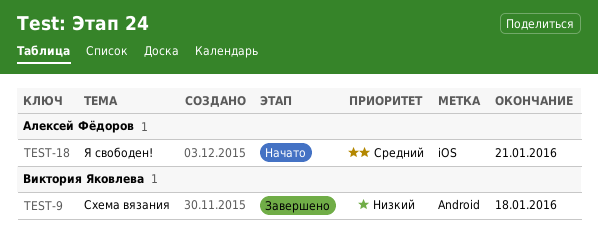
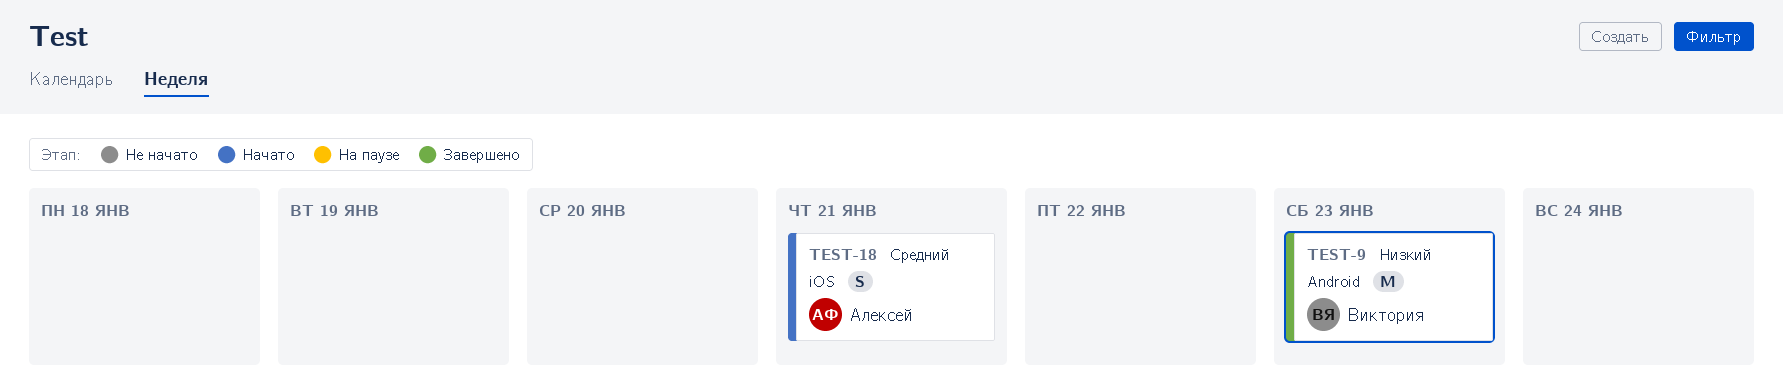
TEST-9, due: Jan 18 -> Jan 23

